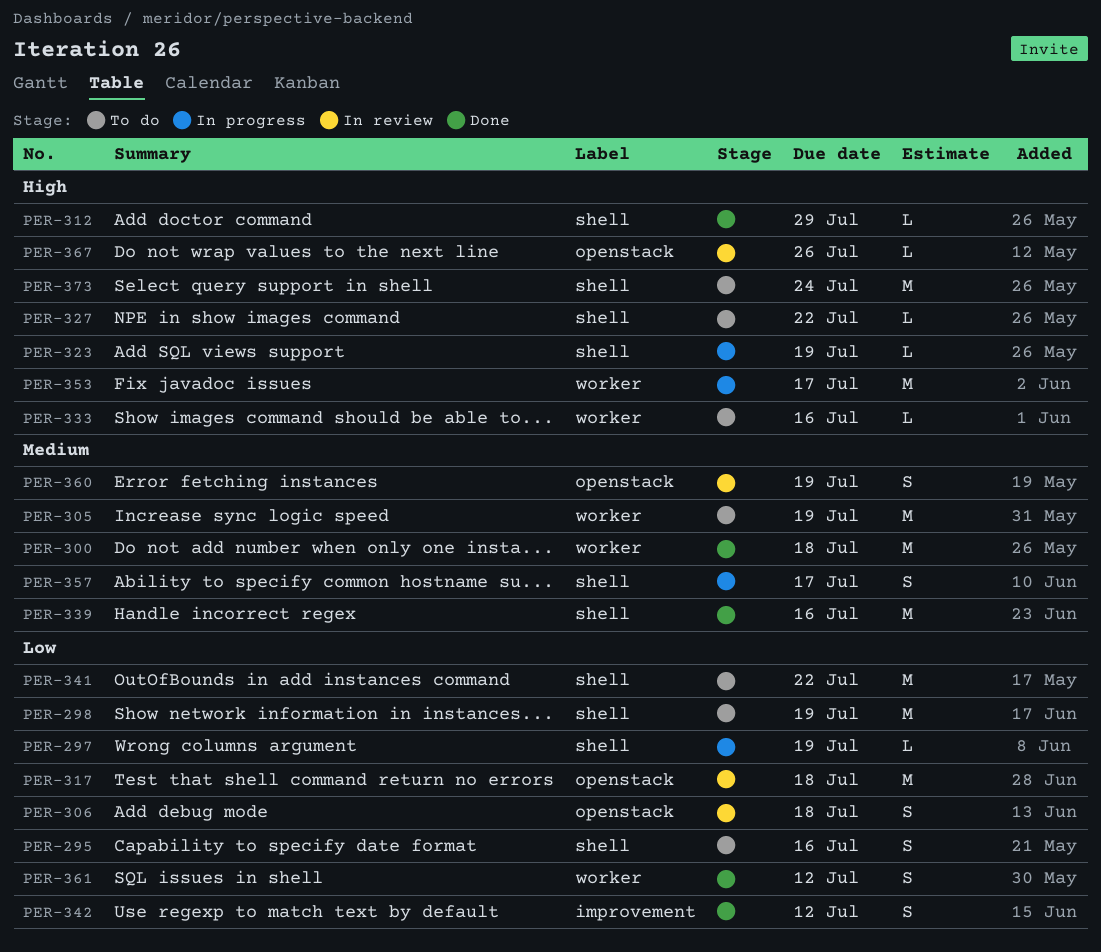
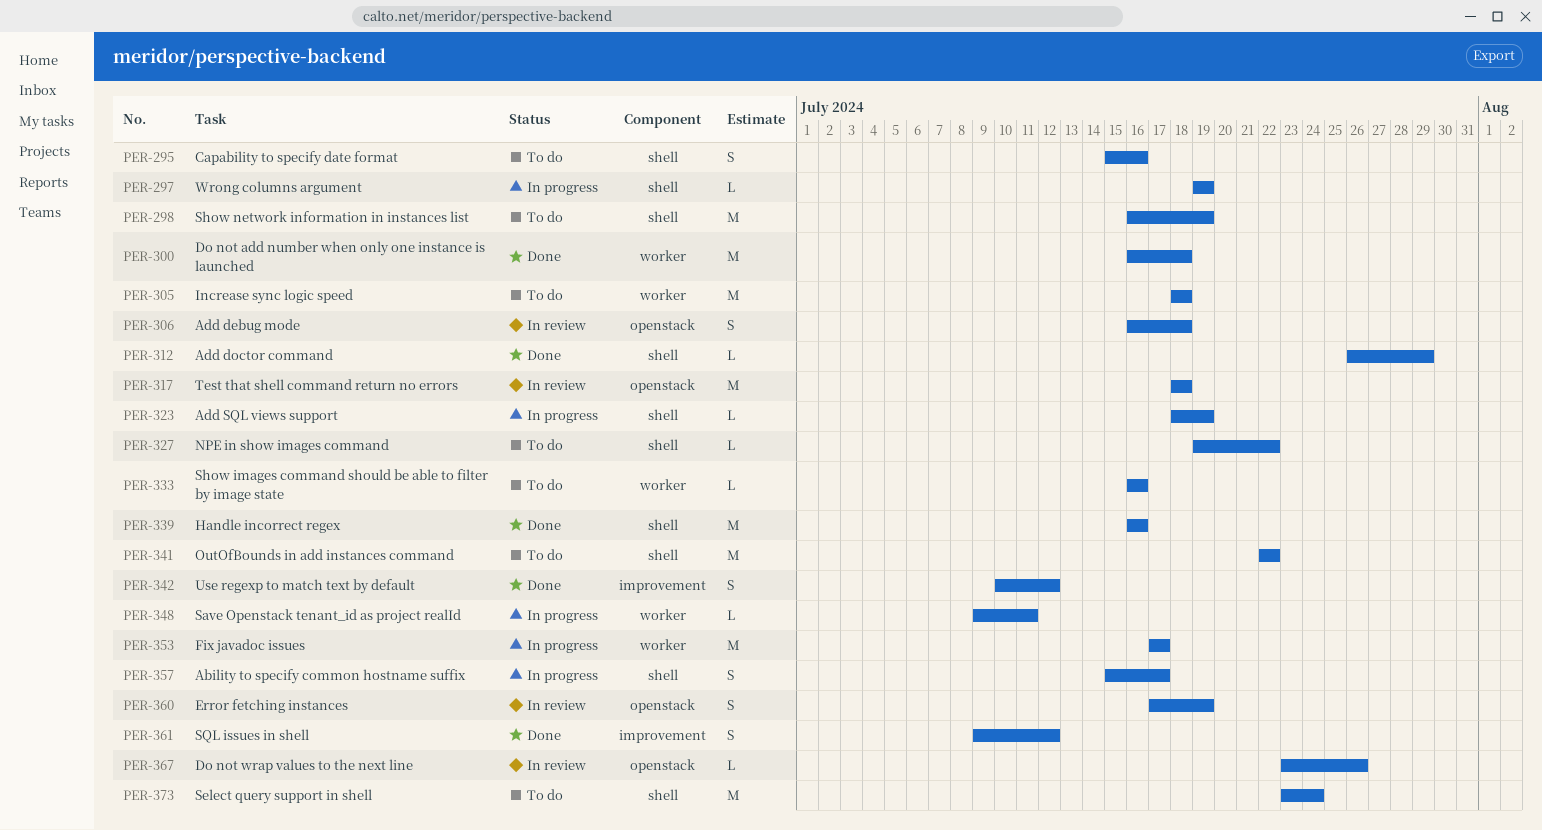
PER-305, due: Jul 19 -> Jul 18
PER-348: none -> present
PER-361, label: worker -> improvement

